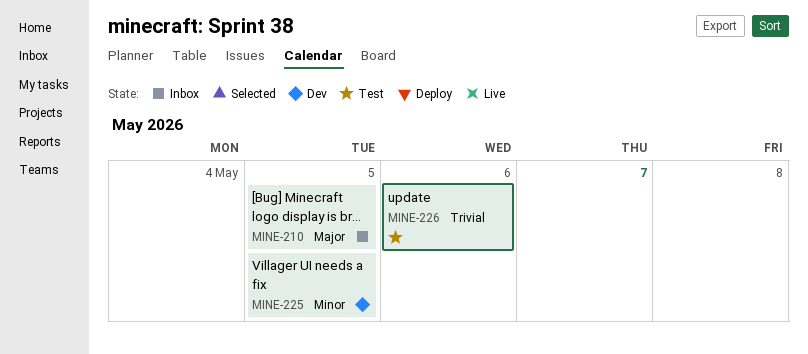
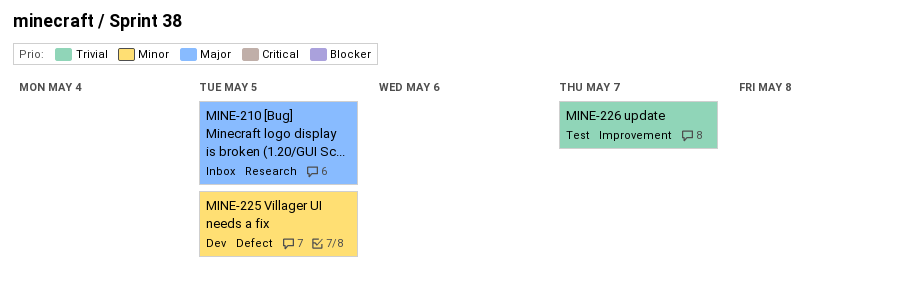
MINE-226, due: May 6 -> May 7

